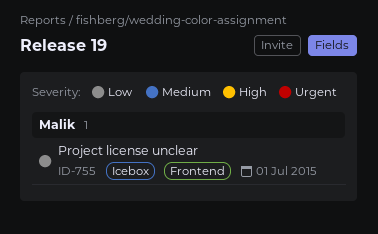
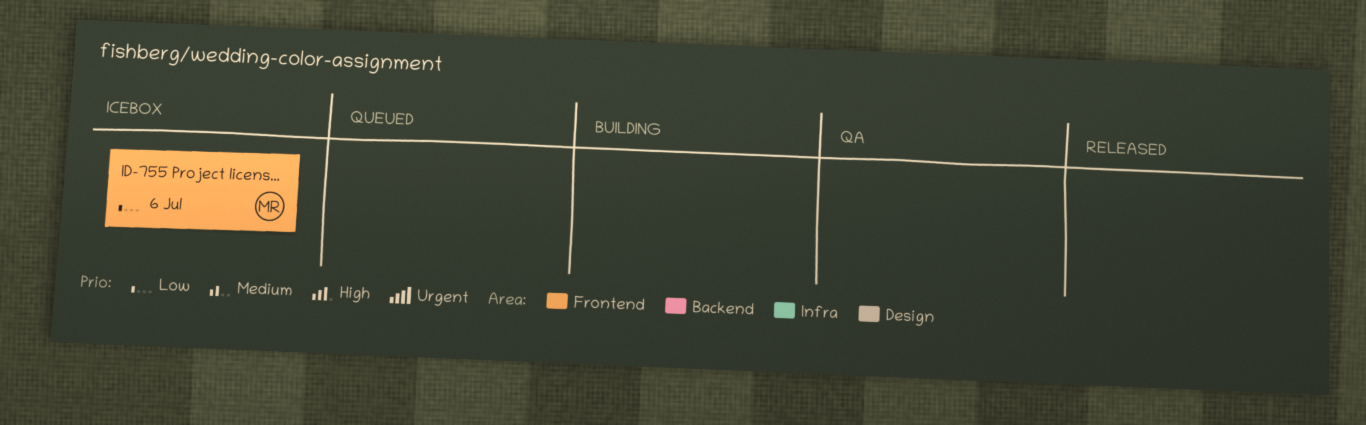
ID-755, due: Jul 1 -> Jul 6

